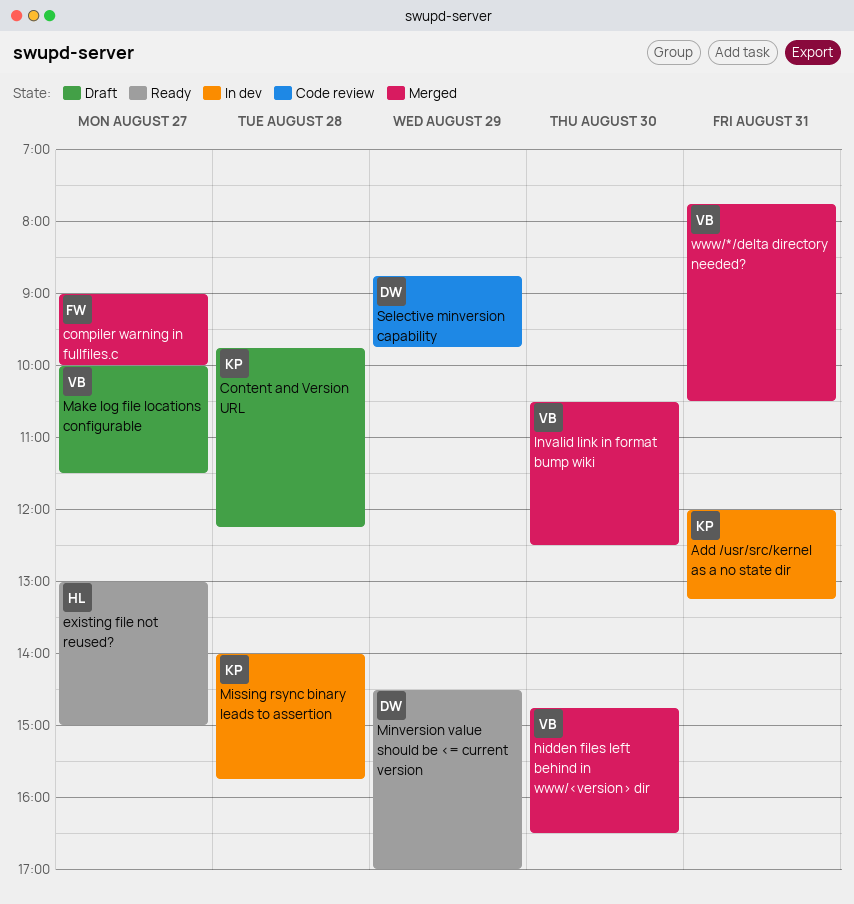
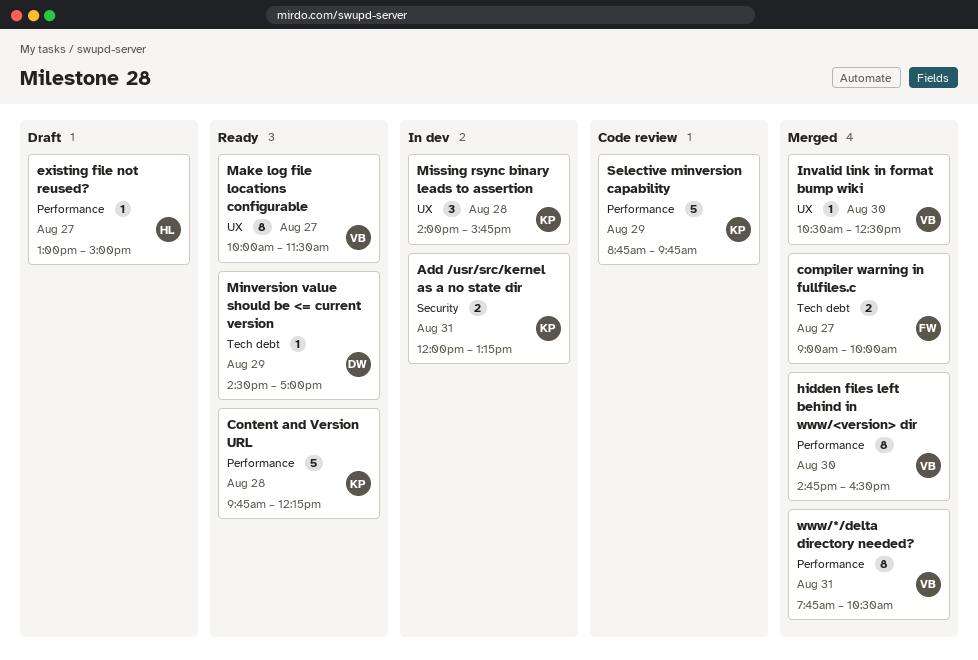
Content and Version URL, status: Draft -> Ready
existing file not reused?, status: Ready -> Draft
Make log file locations configurable, status: Draft -> Ready
Selective minversion capability, owner: DW -> KP

